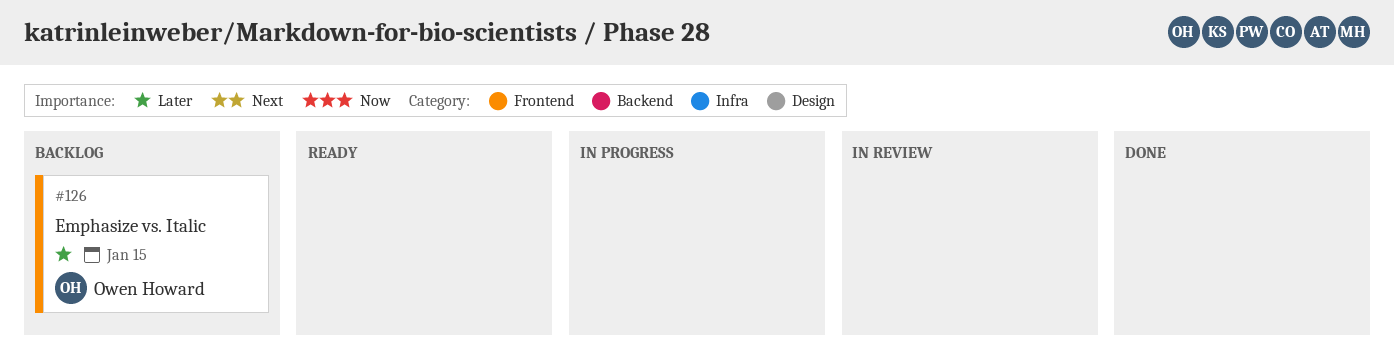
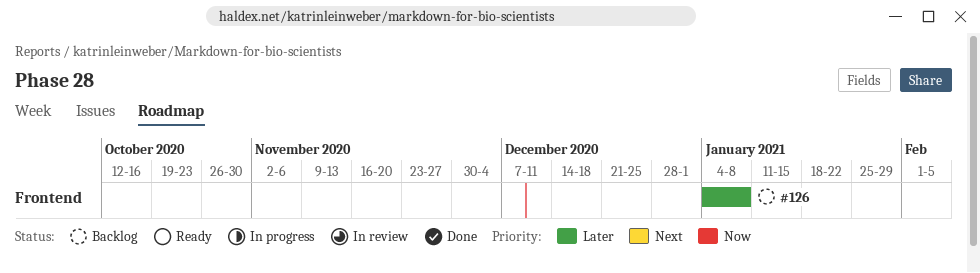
#126, due: Jan 15 -> Jan 8

